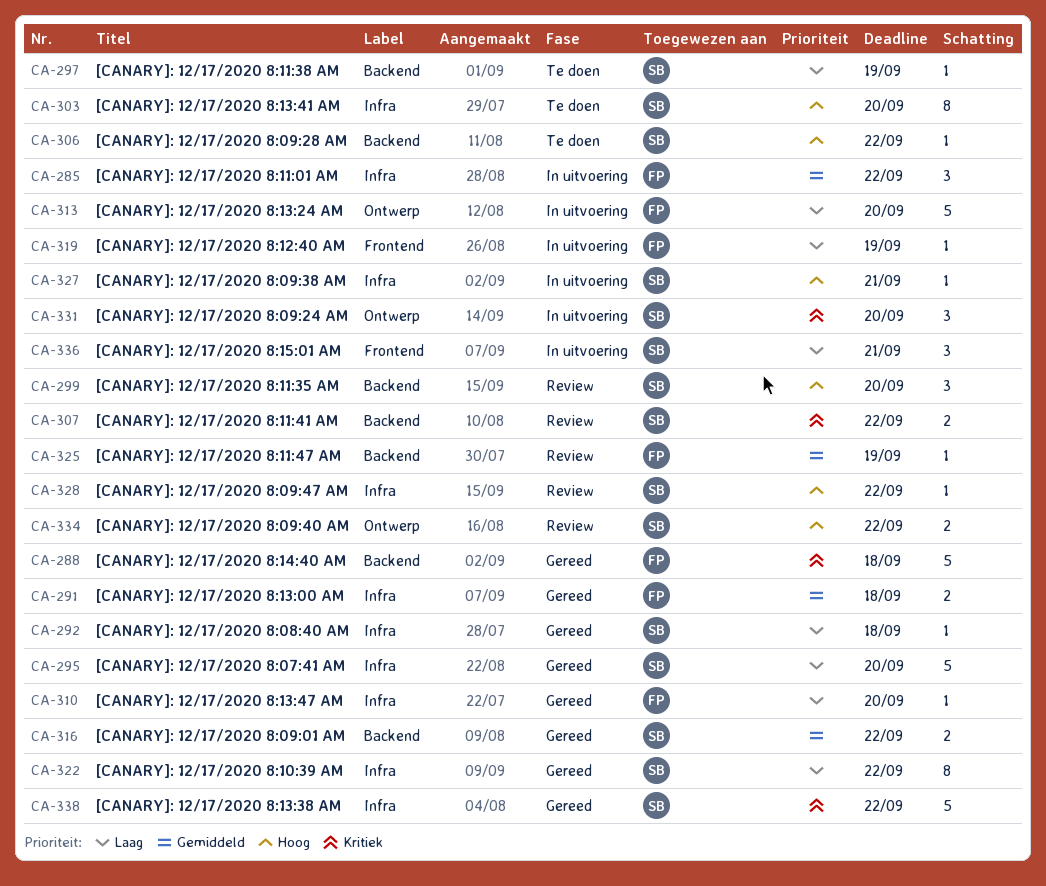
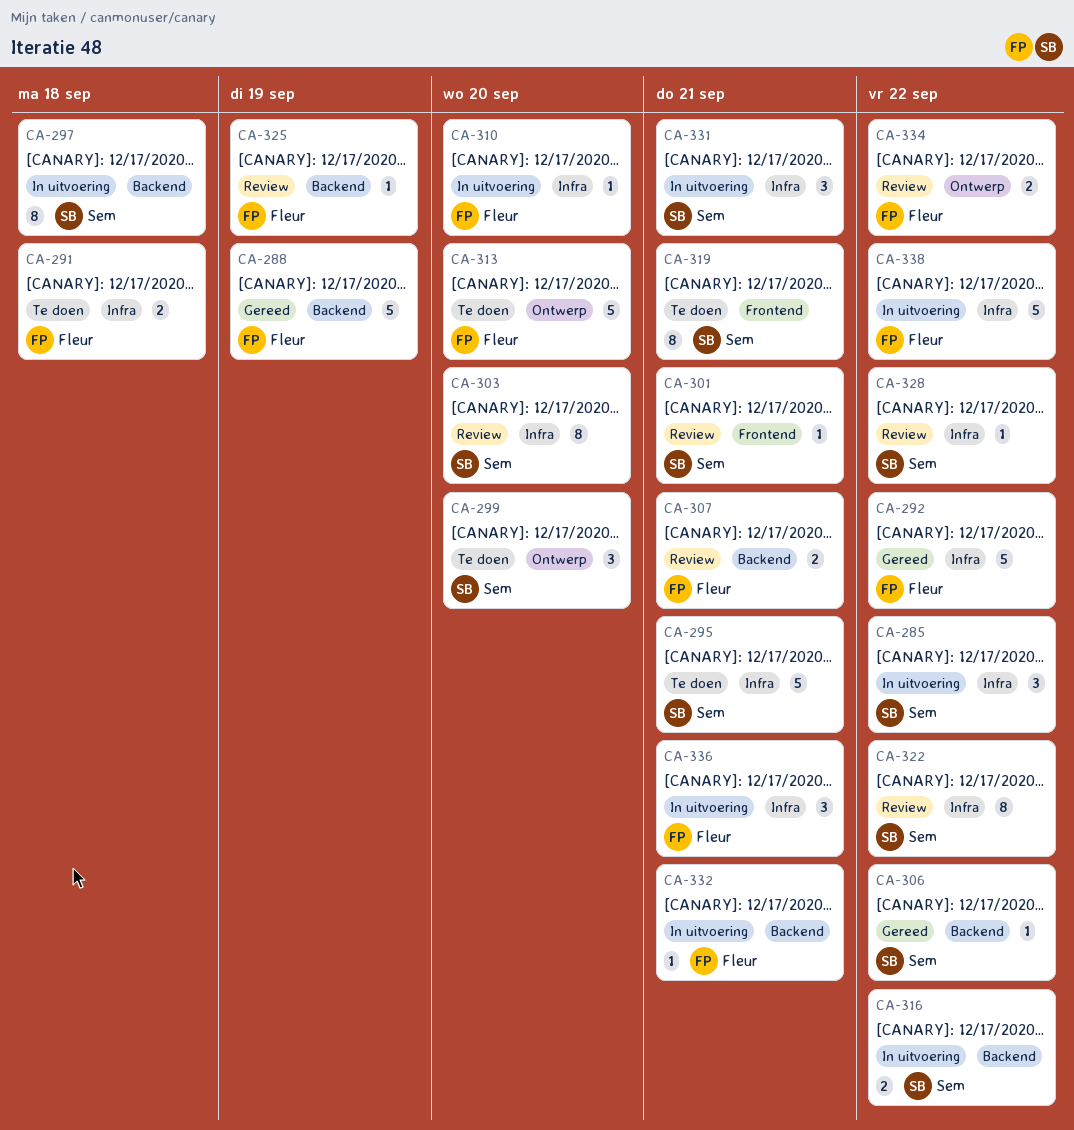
CA-285, owner: Fleur -> Sem
CA-288, due: Sep 18 -> Sep 19
CA-291, status: Gereed -> Te doen
CA-292, owner: Sem -> Fleur
CA-292, estimate: 1 -> 5
CA-292, due: Sep 18 -> Sep 22
CA-295, status: Gereed -> Te doen
CA-295, due: Sep 20 -> Sep 21
CA-297, status: Te doen -> In uitvoering
CA-297, estimate: 1 -> 8
CA-297, due: Sep 19 -> Sep 18
CA-299, status: Review -> Te doen
CA-299, label: Backend -> Ontwerp
CA-301: none -> present
CA-303, status: Te doen -> Review
CA-306, status: Te doen -> Gereed
CA-307, owner: Sem -> Fleur
CA-307, due: Sep 22 -> Sep 21
CA-310, status: Gereed -> In uitvoering
CA-313, status: In uitvoering -> Te doen
CA-316, status: Gereed -> In uitvoering
CA-319, status: In uitvoering -> Te doen
CA-319, owner: Fleur -> Sem
CA-319, estimate: 1 -> 8
CA-319, due: Sep 19 -> Sep 21
CA-322, status: Gereed -> Review
CA-327: present -> none
CA-331, label: Ontwerp -> Infra
CA-331, due: Sep 20 -> Sep 21
CA-332: none -> present
CA-334, owner: Sem -> Fleur
CA-336, owner: Sem -> Fleur
CA-336, label: Frontend -> Infra
CA-338, status: Gereed -> In uitvoering
CA-338, owner: Sem -> Fleur

